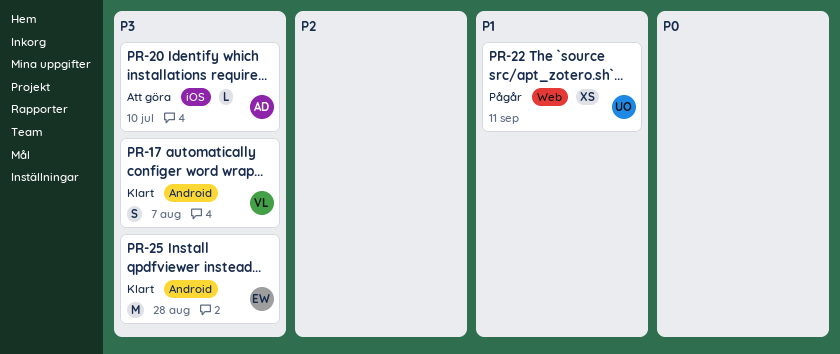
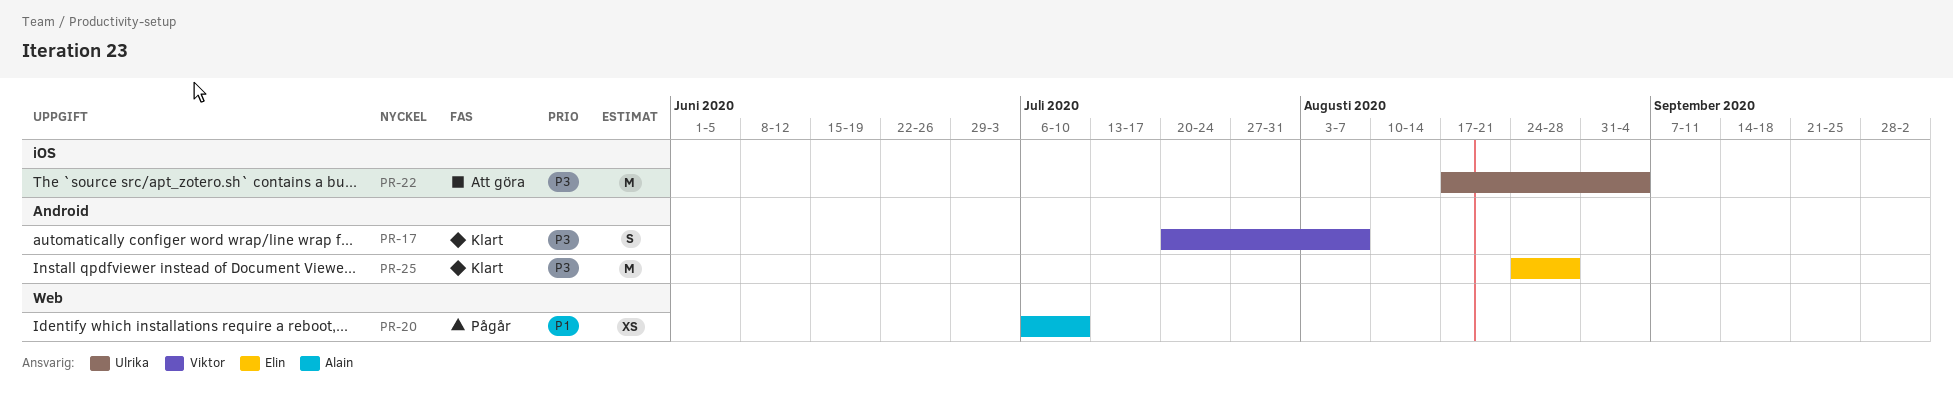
PR-20, status: Att göra -> Pågår
PR-20, priority: P3 -> P1
PR-20, label: iOS -> Web
PR-20, estimate: L -> XS
PR-22, status: Pågår -> Att göra
PR-22, priority: P1 -> P3
PR-22, label: Web -> iOS
PR-22, estimate: XS -> M
PR-22, due: Sep 11 -> Sep 4

